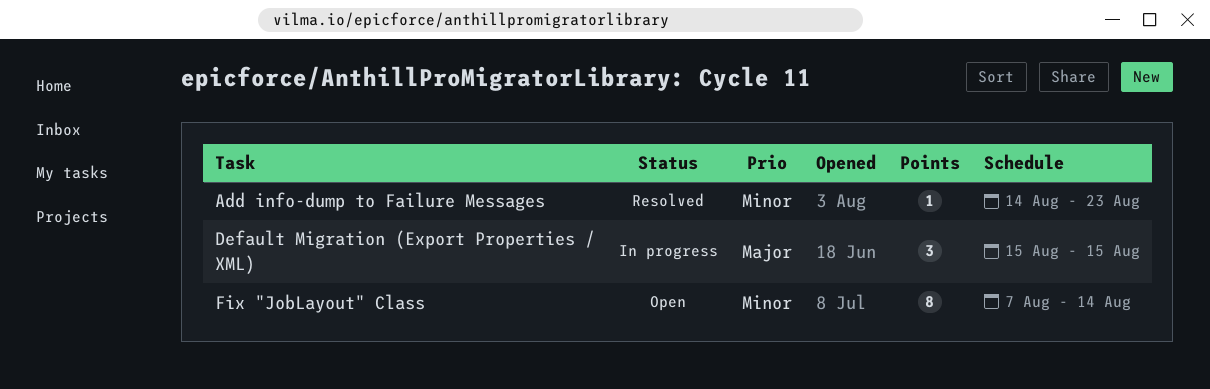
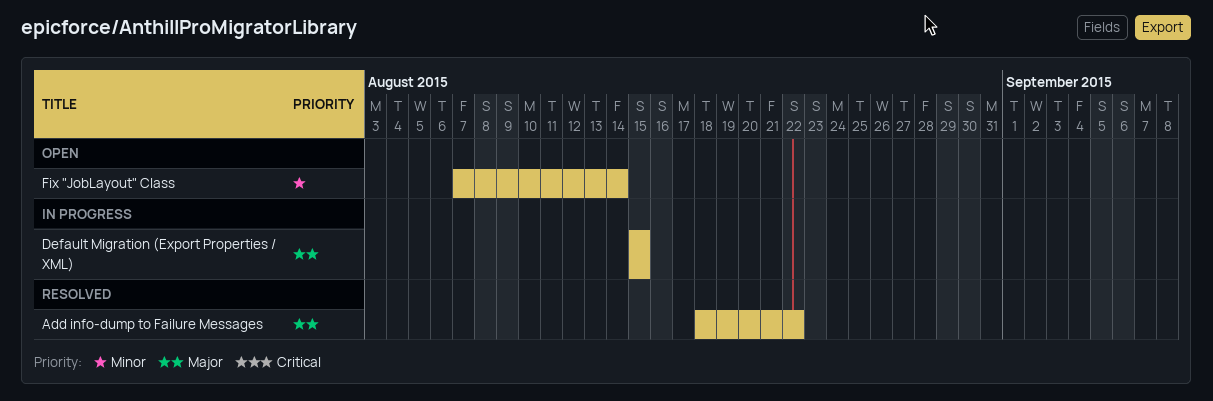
Add info-dump to Failure Messages, priority: Minor -> Major
Add info-dump to Failure Messages, start: Aug 14 -> Aug 18
Add info-dump to Failure Messages, due: Aug 23 -> Aug 22

